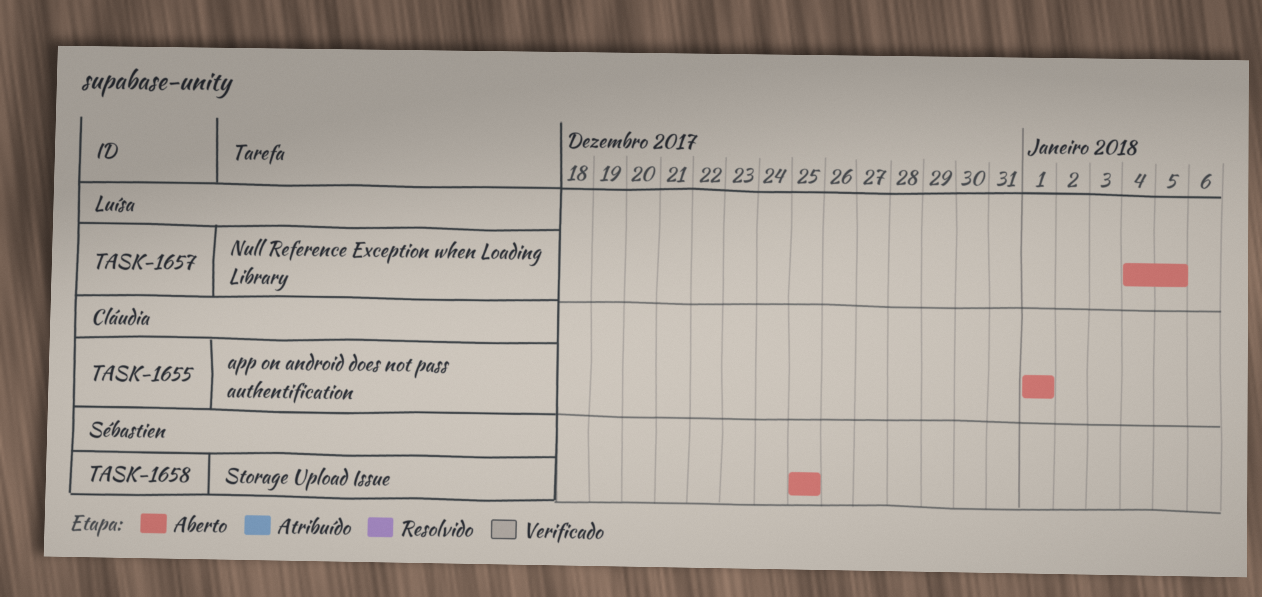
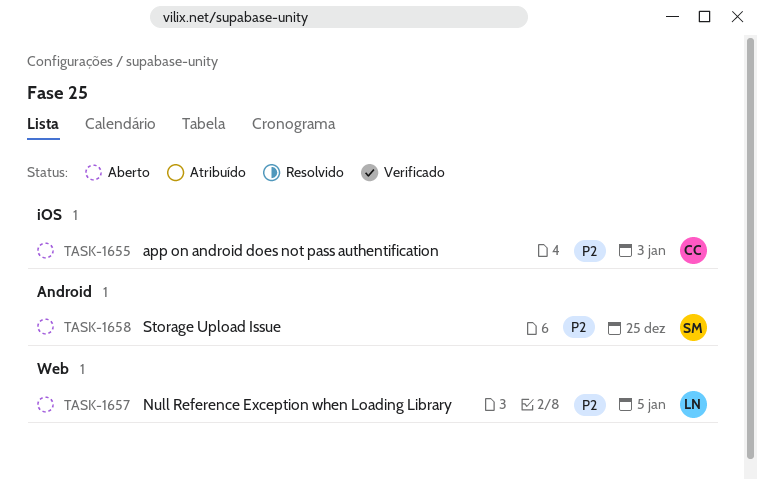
TASK-1655, due: Jan 1 -> Jan 3

